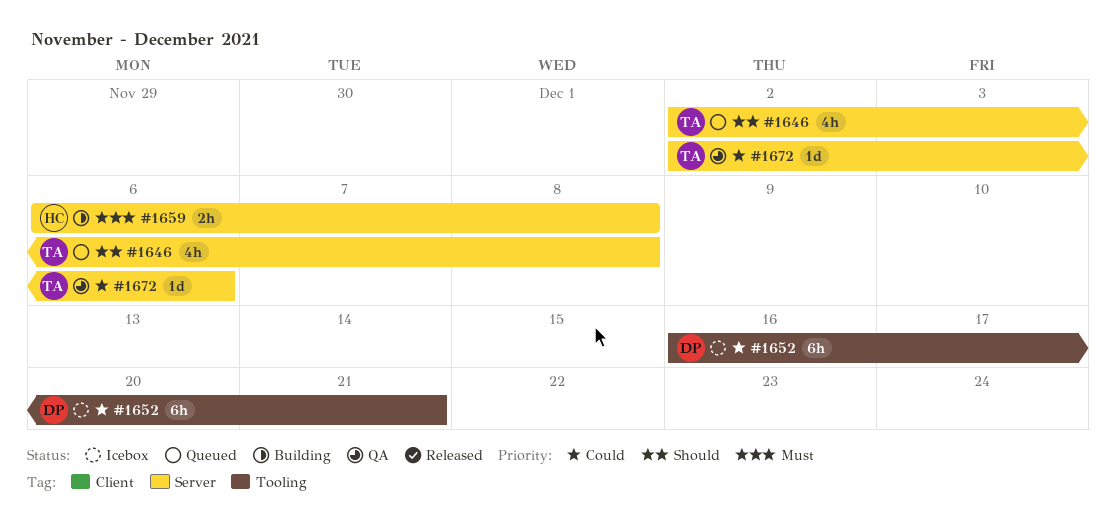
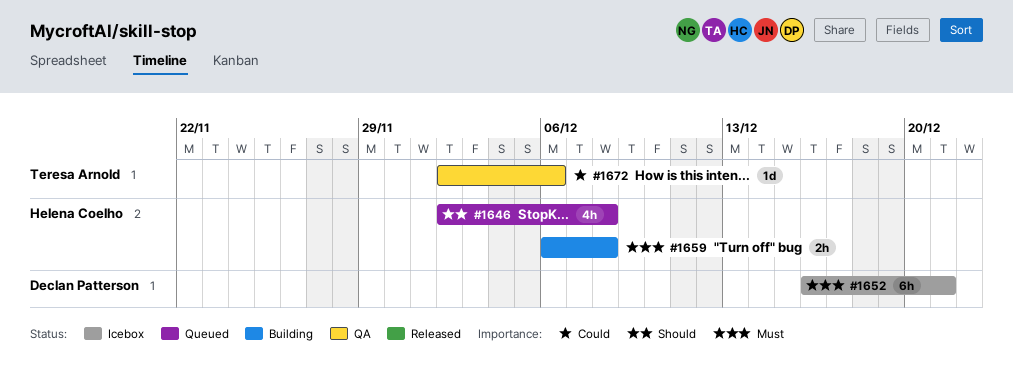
#1646, owner: Teresa Arnold -> Helena Coelho
#1652, priority: Could -> Must

